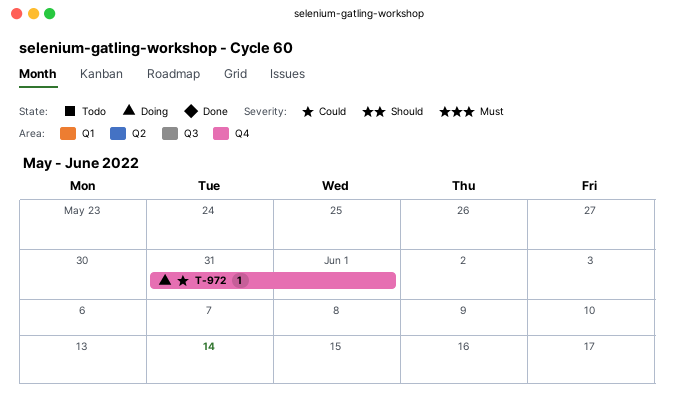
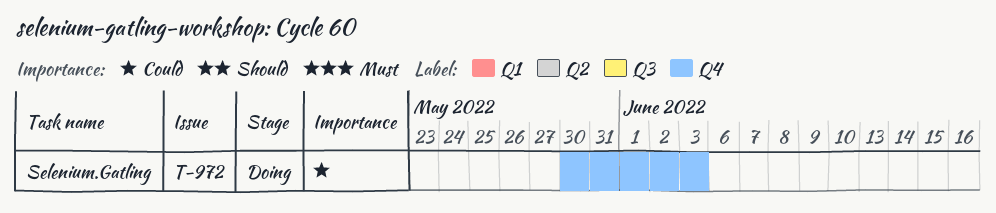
T-972, start: May 31 -> May 30
T-972, due: Jun 1 -> Jun 3

